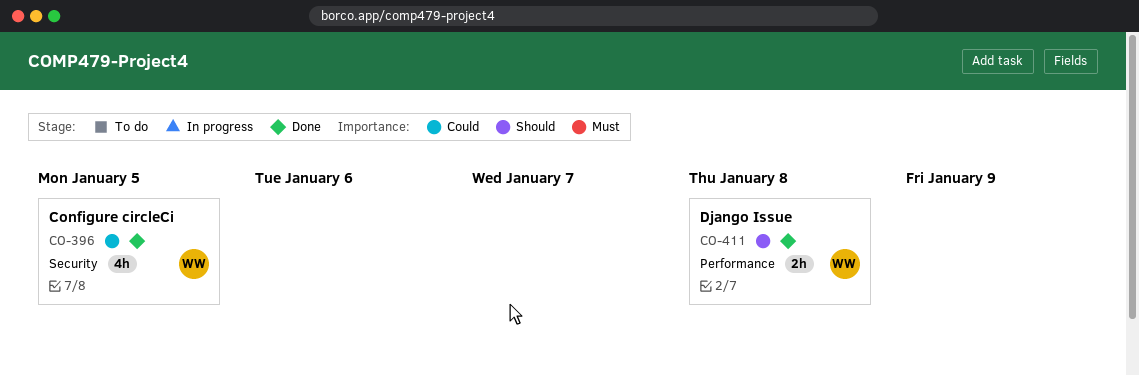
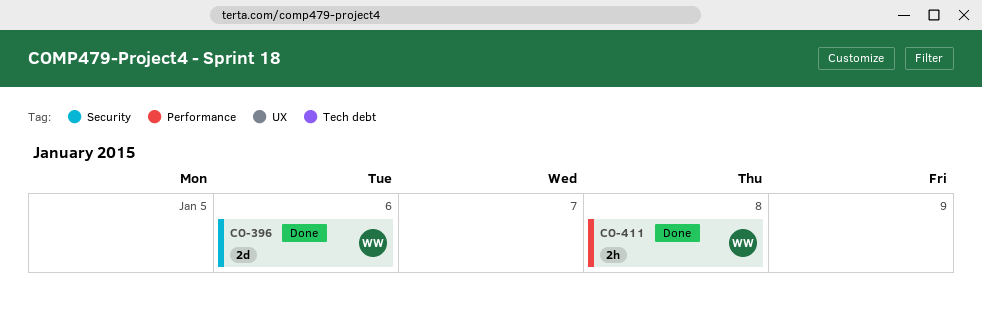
CO-396, estimate: 4h -> 2d
CO-396, due: Jan 5 -> Jan 6

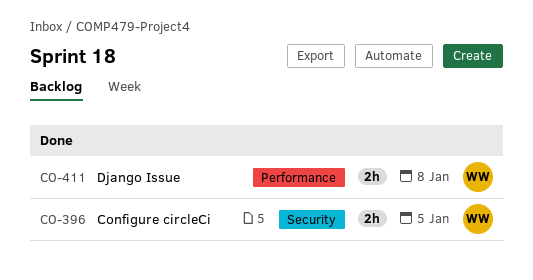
CO-396, estimate: 2d -> 2h
CO-396, due: Jan 6 -> Jan 5

